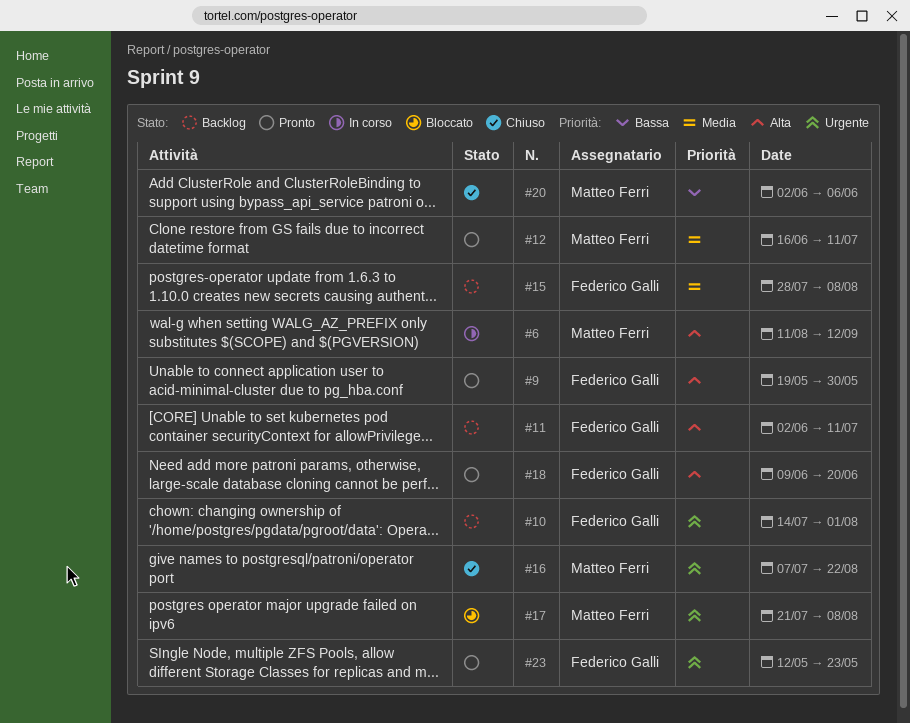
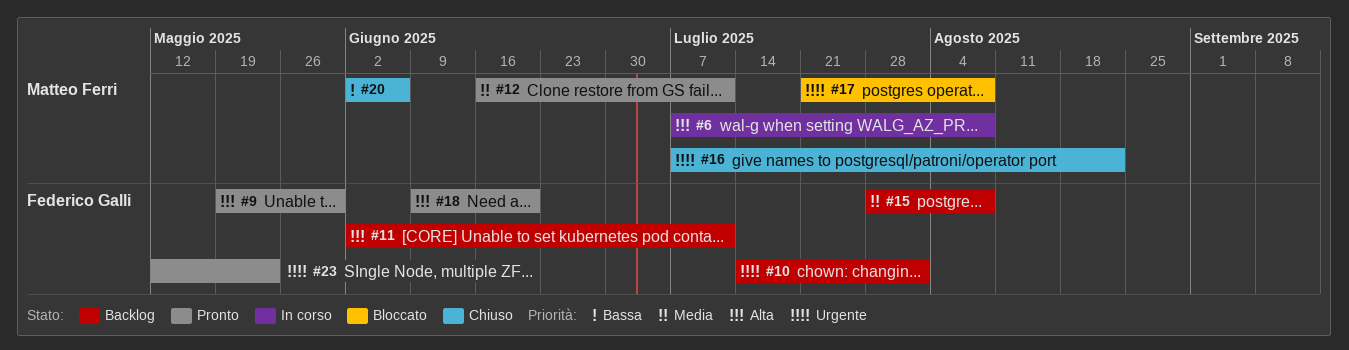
#6, start: Aug 11 -> Jul 7
#6, due: Sep 12 -> Aug 8

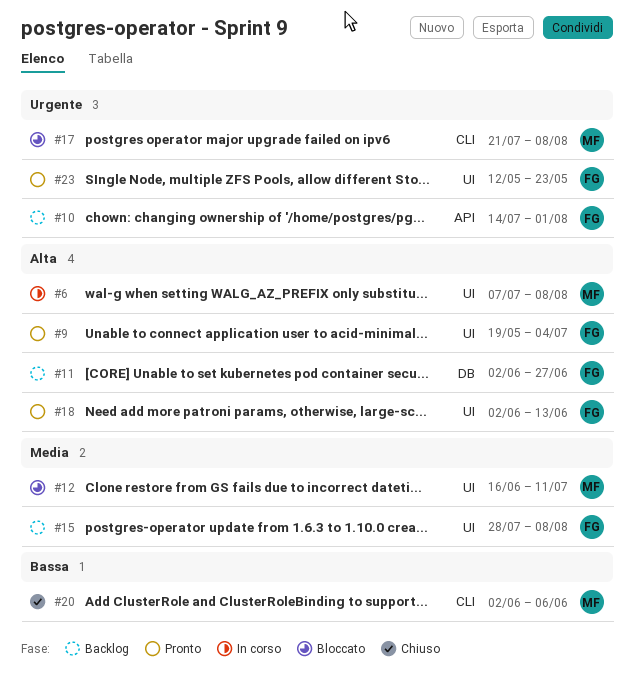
#9, due: May 30 -> Jul 4
#11, due: Jul 11 -> Jun 27
#12, status: Pronto -> Bloccato
#16: present -> none
#18, start: Jun 9 -> Jun 2
#18, due: Jun 20 -> Jun 13

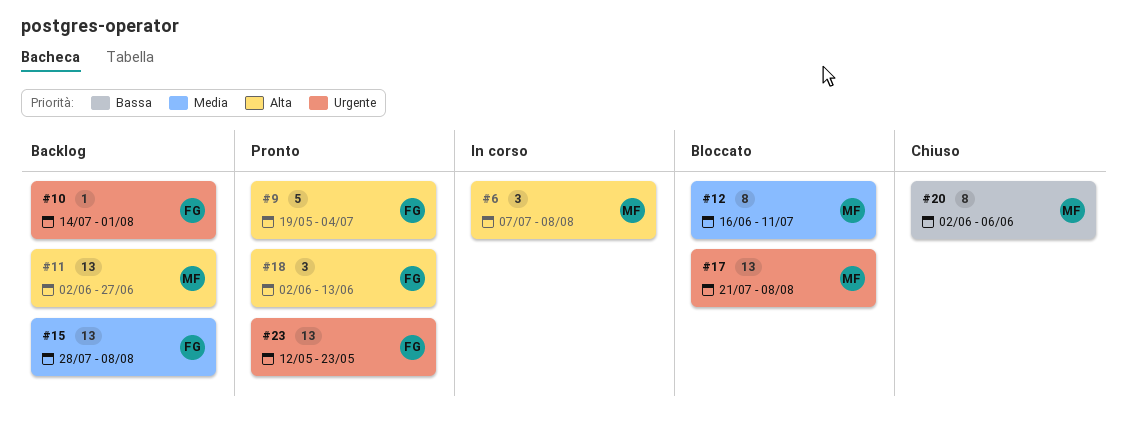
#11, owner: FG -> MF

